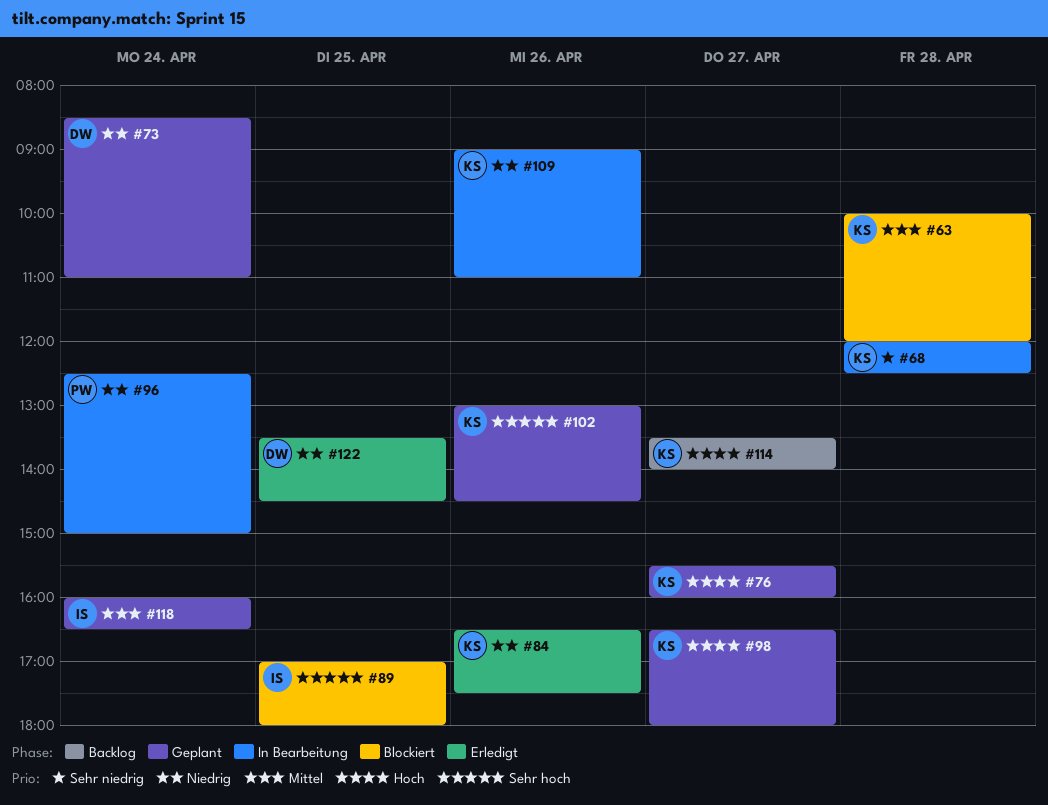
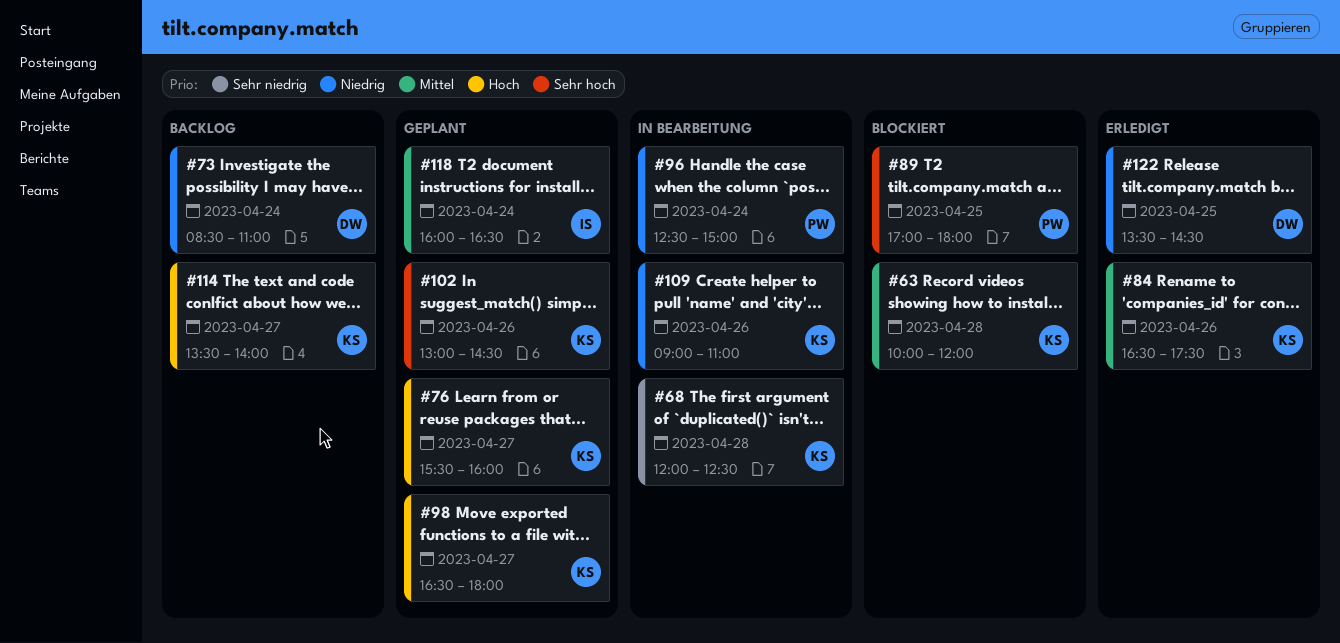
#73, status: Geplant -> Backlog
#84, priority: Niedrig -> Mittel
#89, owner: IS -> PW

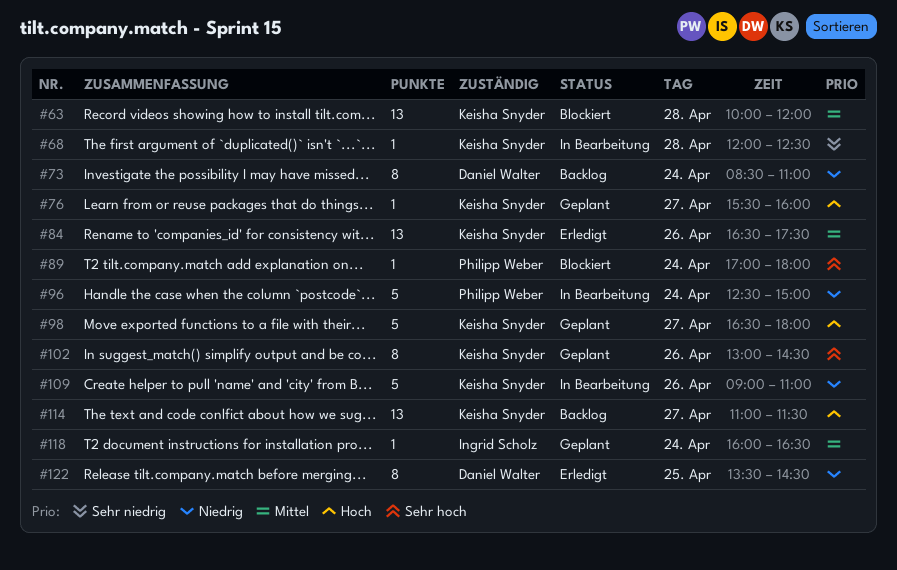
#89, day: Apr 25 -> Apr 24
#114, begins: 13:30 -> 11:00
#114, ends: 14:00 -> 11:30

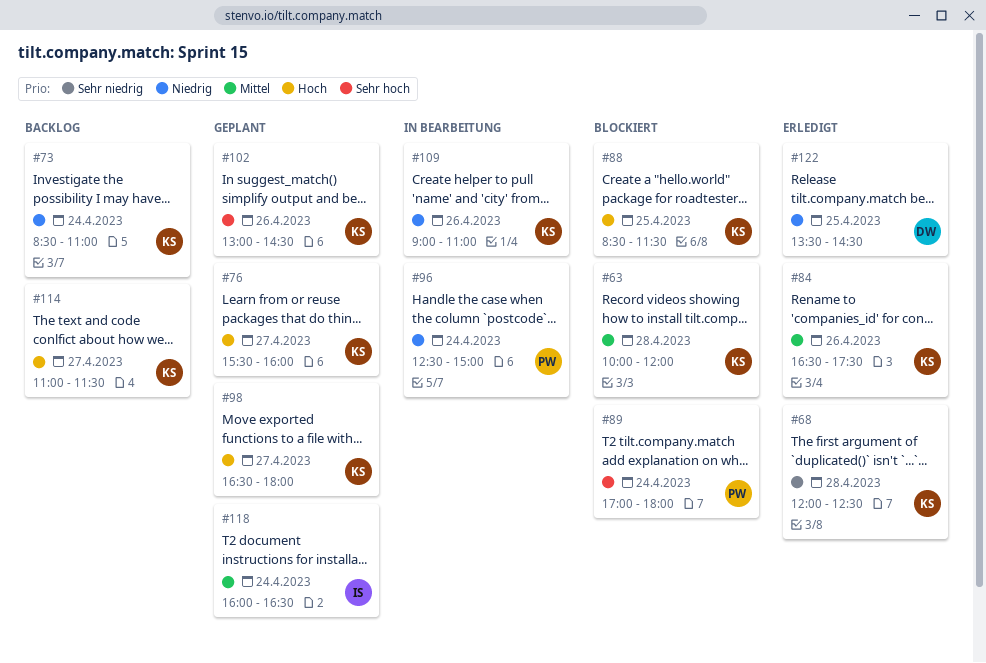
#68, status: In Bearbeitung -> Erledigt
#73, owner: Daniel Walter -> Keisha Snyder
#88: none -> present

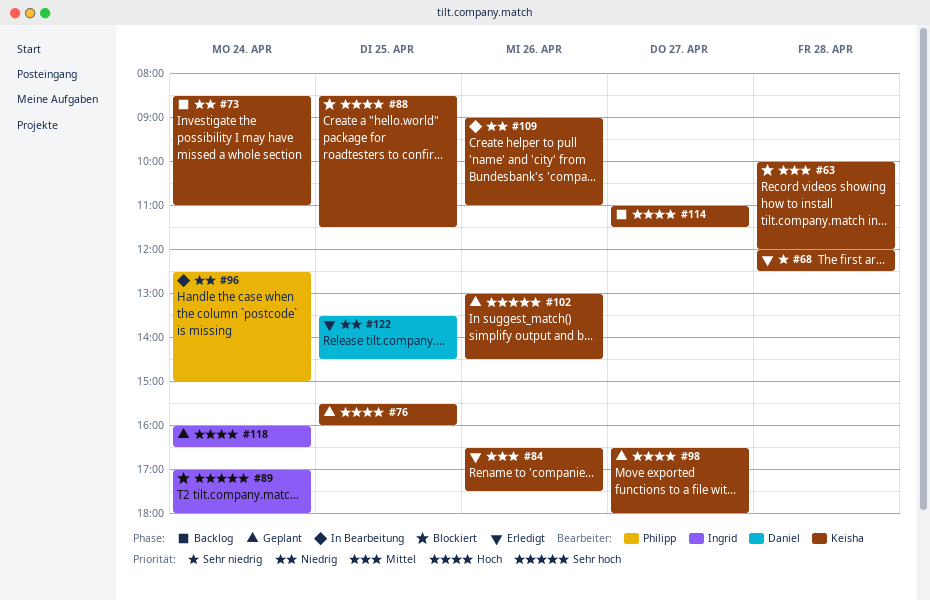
#76, day: Apr 27 -> Apr 25
#89, owner: Philipp -> Ingrid
#118, priority: Mittel -> Hoch

